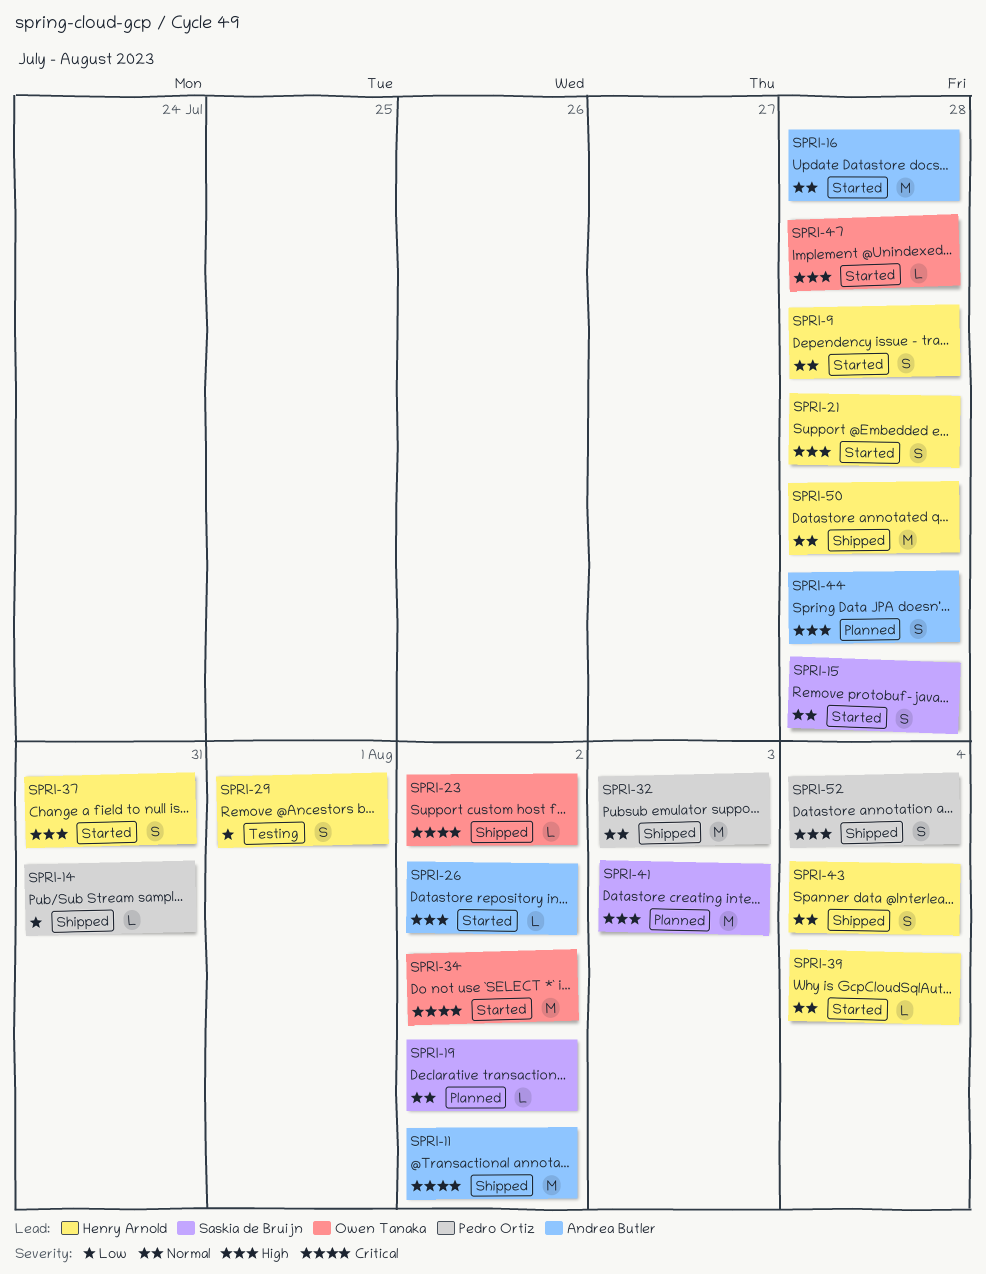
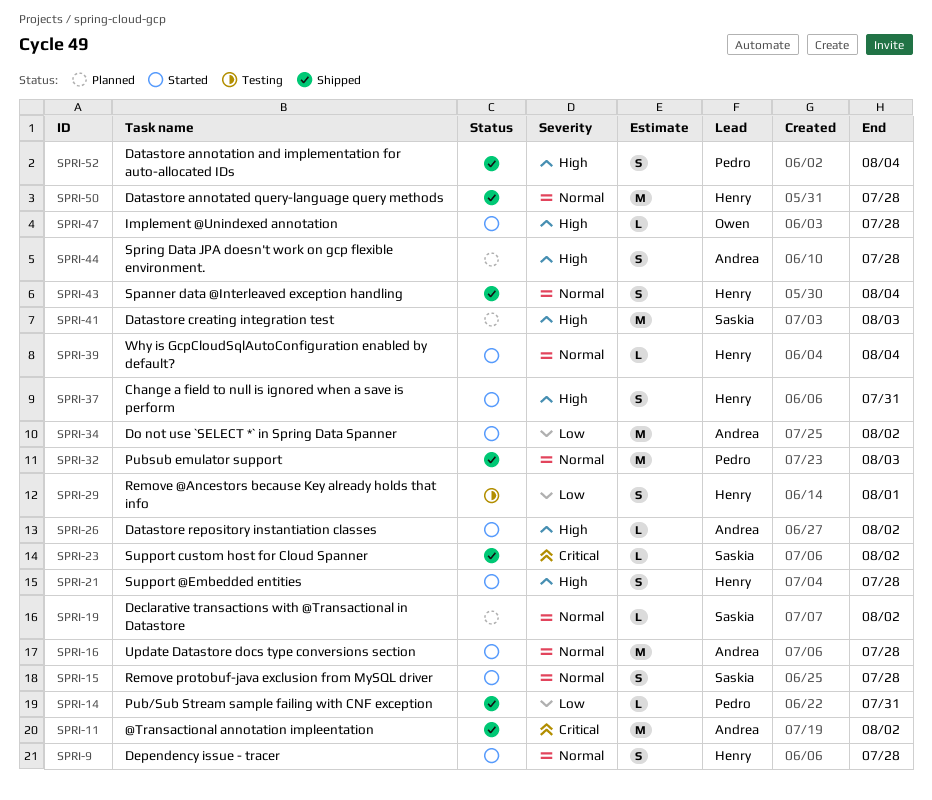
SPRI-23, owner: Owen Tanaka -> Saskia de Bruijn
SPRI-34, owner: Owen Tanaka -> Andrea Butler
SPRI-34, priority: Critical -> Low

